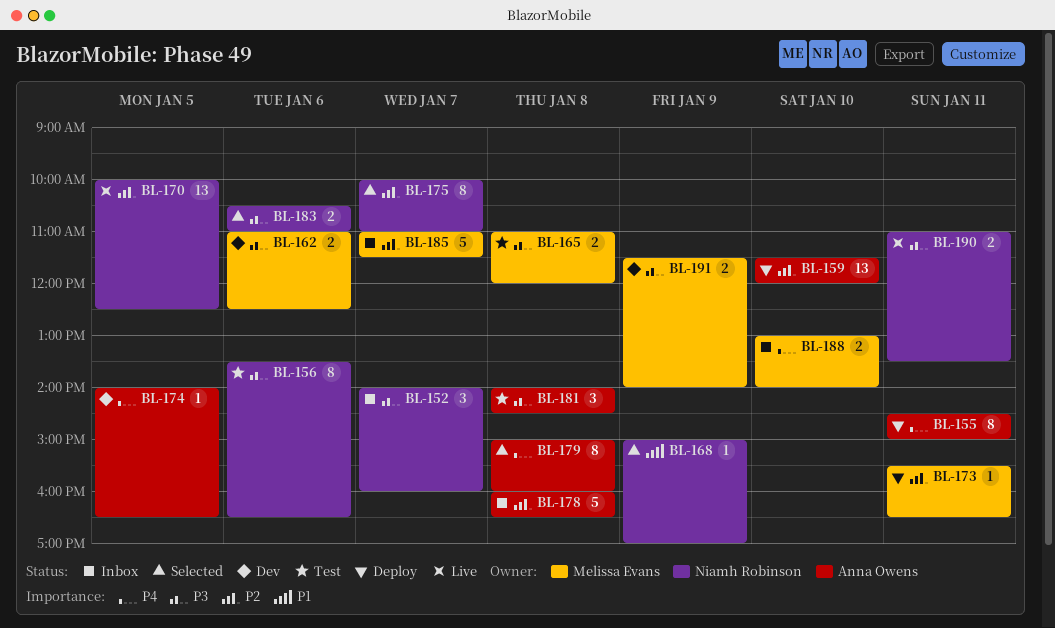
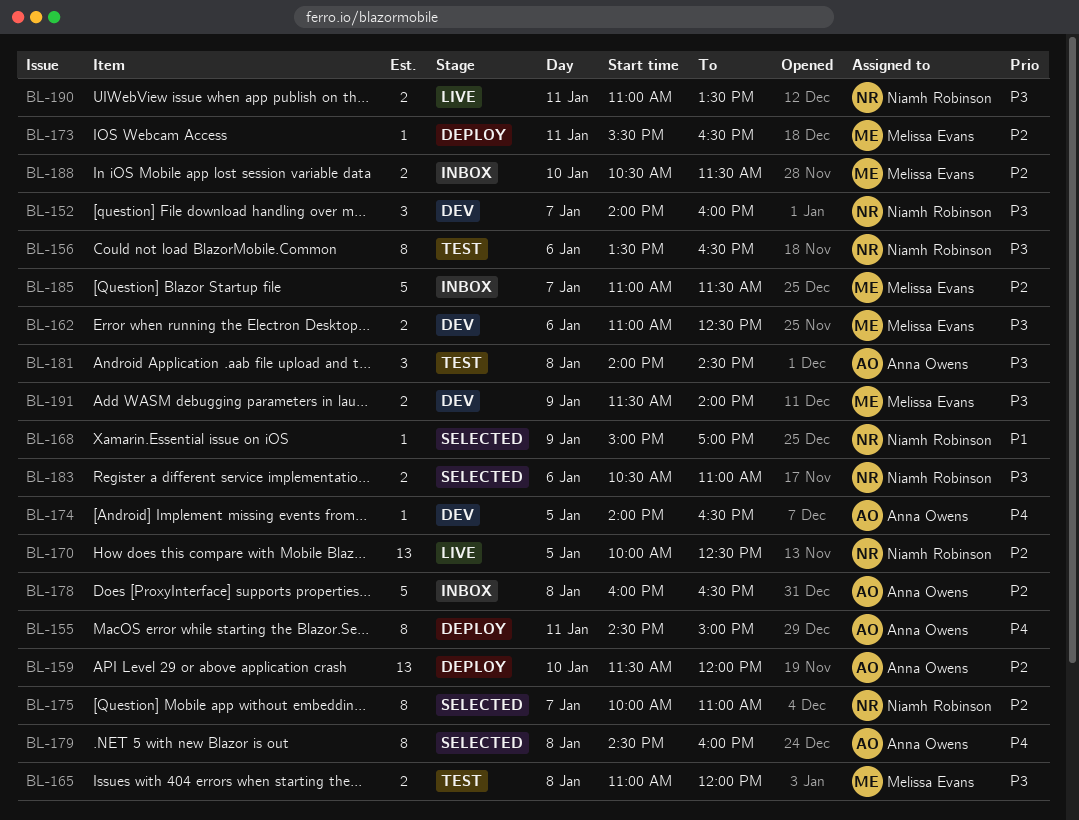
BL-152, status: Inbox -> Dev
BL-179, begins: 15:00 -> 14:30
BL-188, priority: P4 -> P2
BL-188, begins: 13:00 -> 10:30
BL-188, ends: 14:00 -> 11:30

